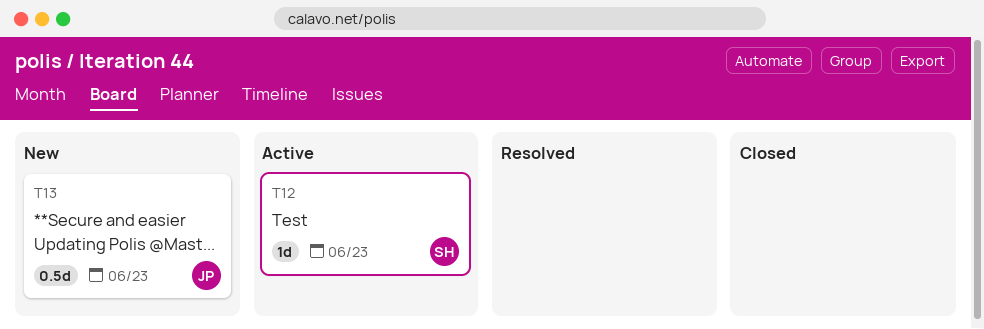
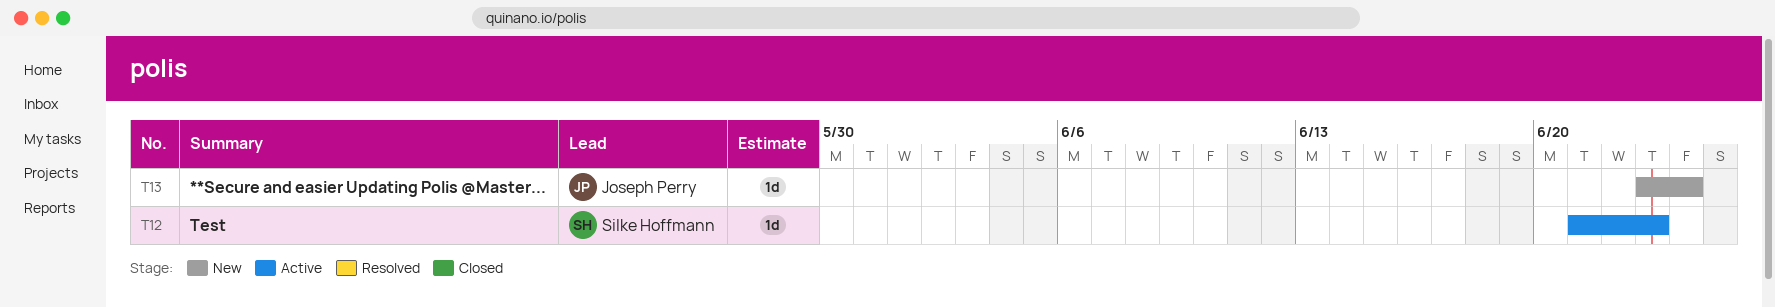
T13, estimate: 0.5d -> 1d
T13, due: Jun 23 -> Jun 24

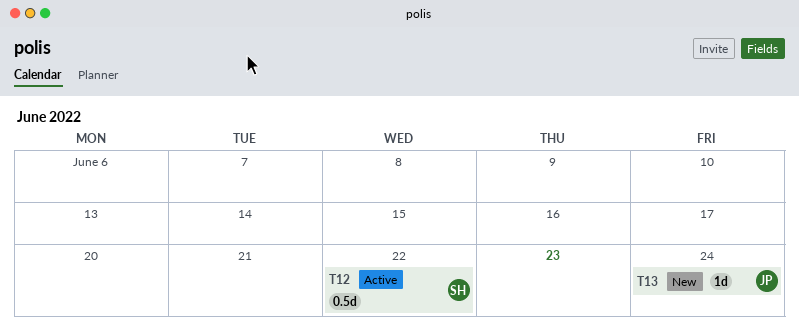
T12, estimate: 1d -> 0.5d
T12, due: Jun 23 -> Jun 22

